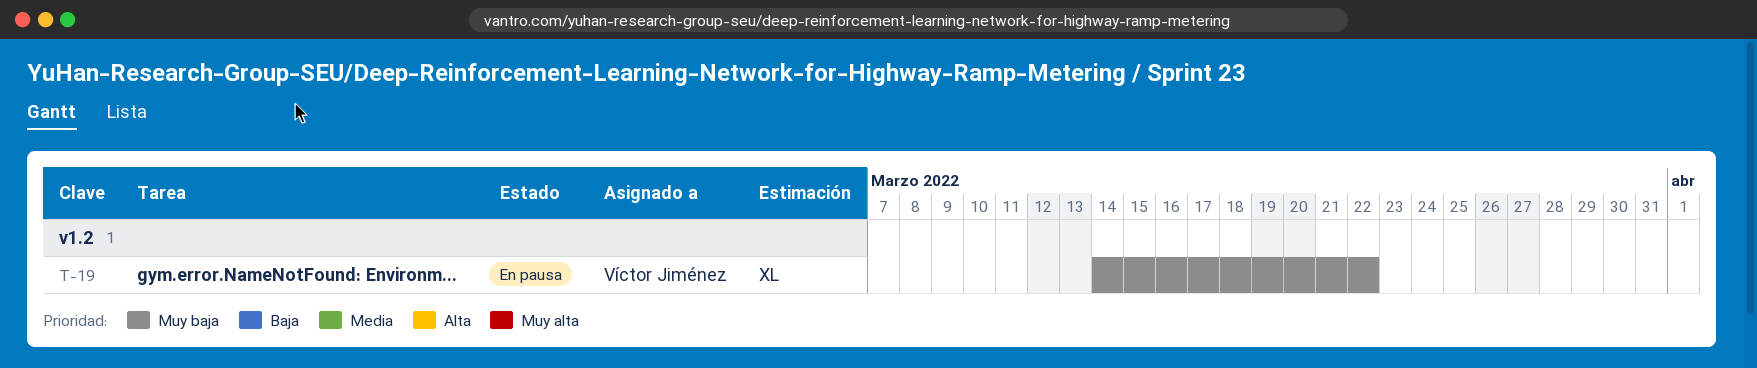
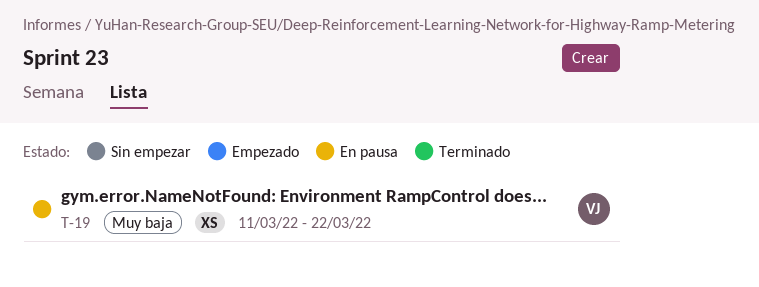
T-19, estimate: XL -> XS
T-19, start: Mar 14 -> Mar 11

